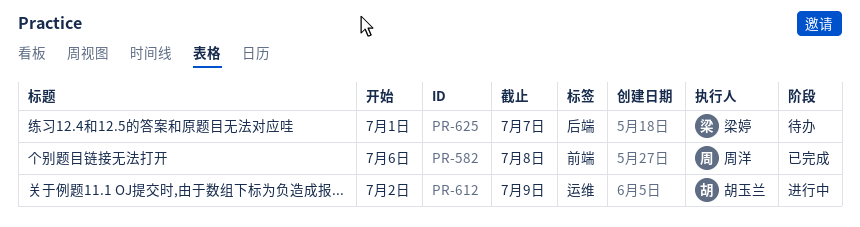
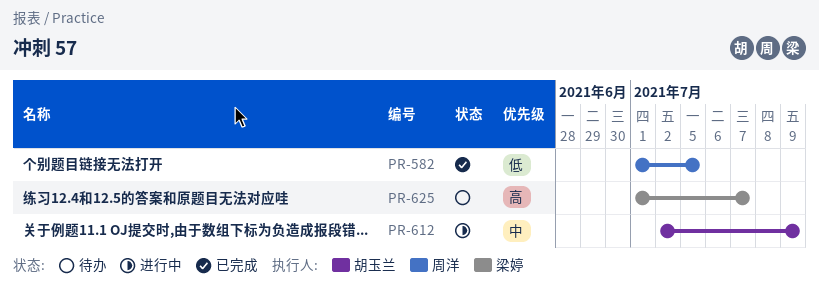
PR-582, start: Jul 6 -> Jul 1
PR-582, due: Jul 8 -> Jul 5

